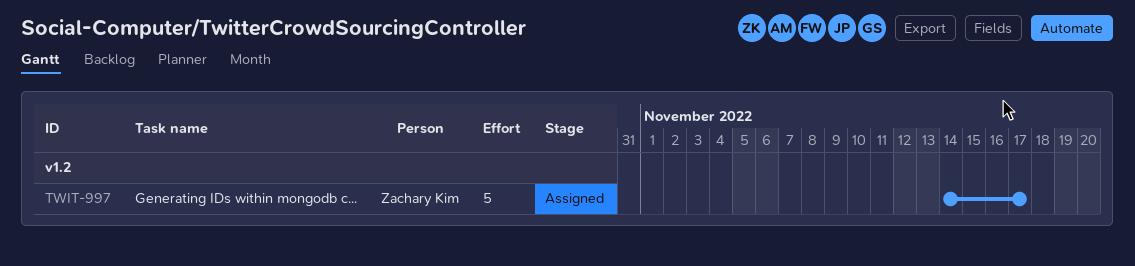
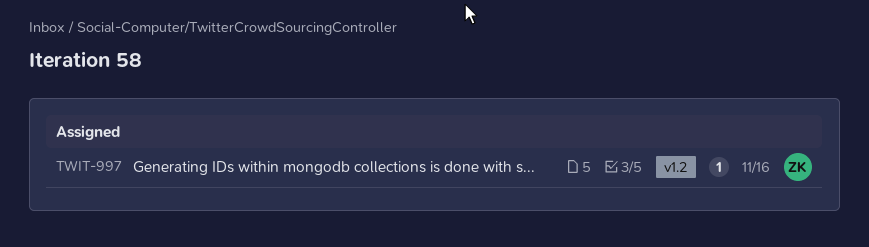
TWIT-997, estimate: 5 -> 1
TWIT-997, due: Nov 17 -> Nov 16

